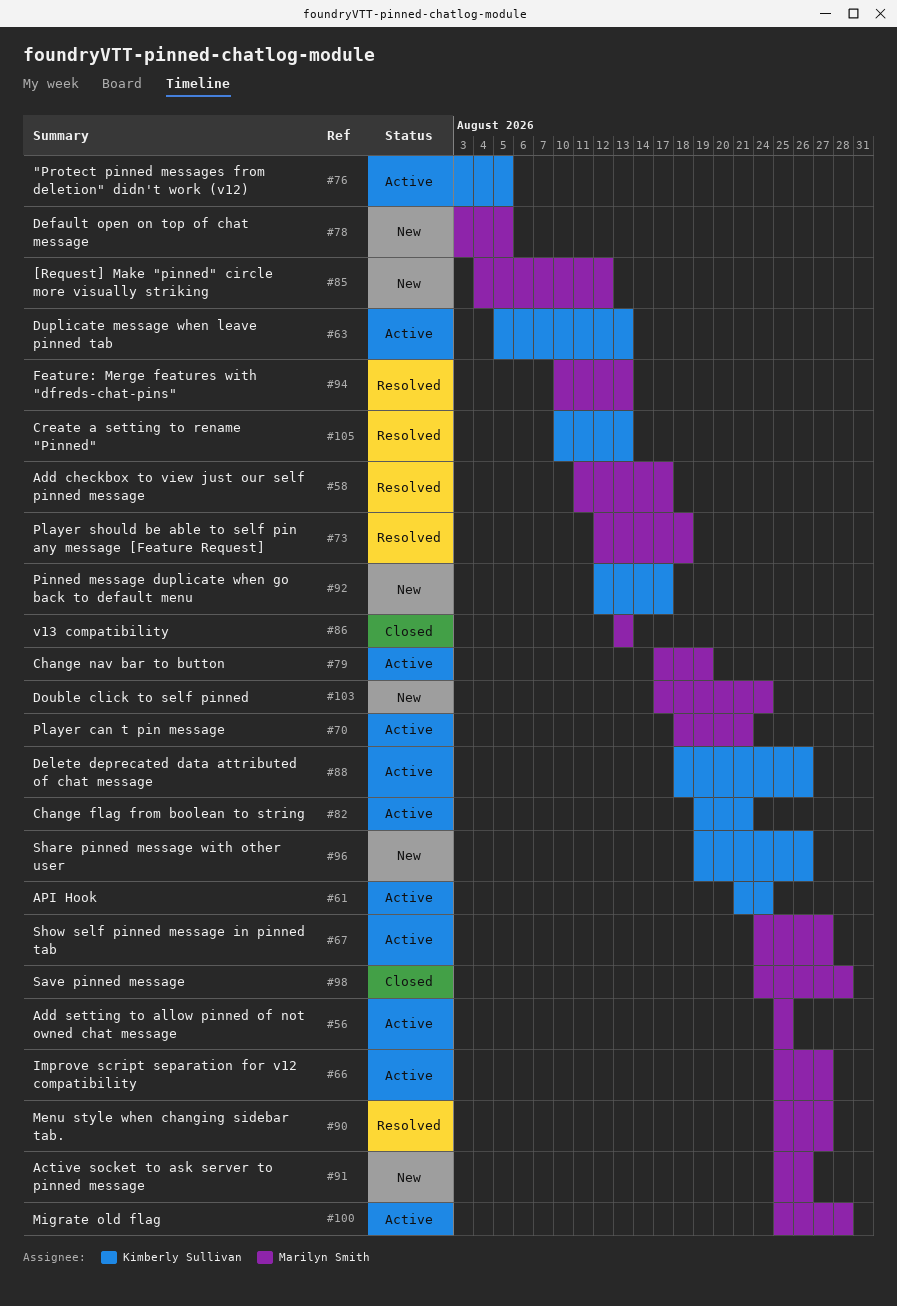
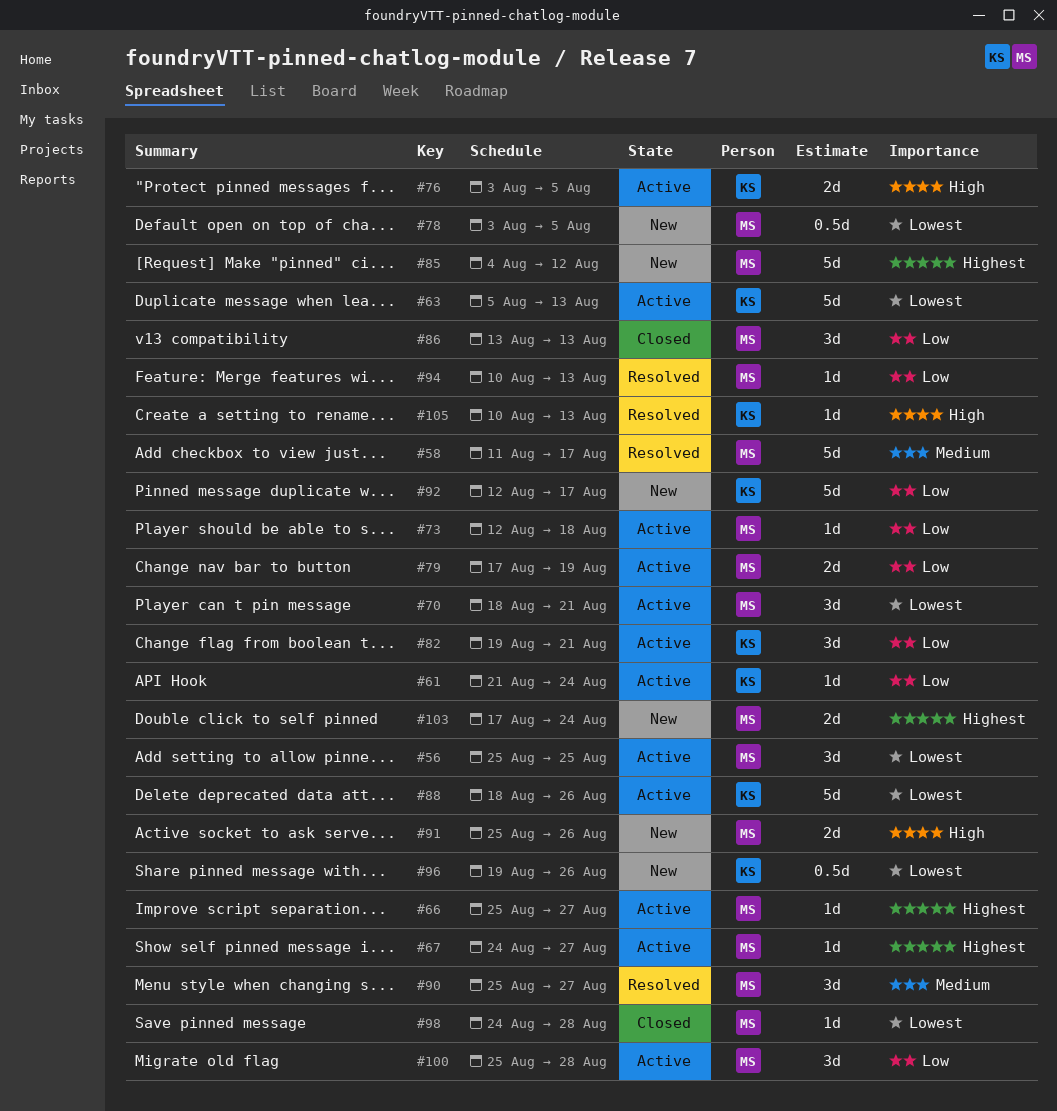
#73, status: Resolved -> Active

